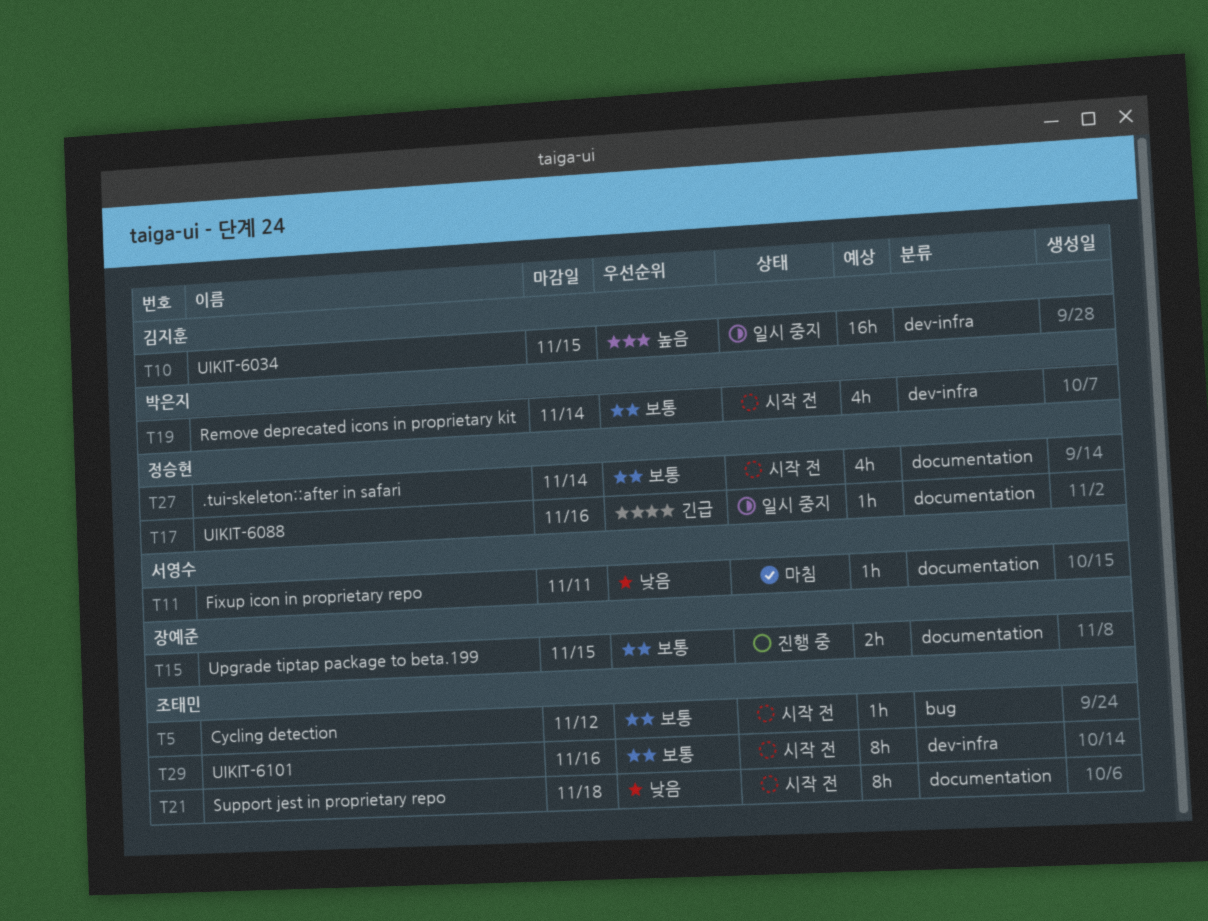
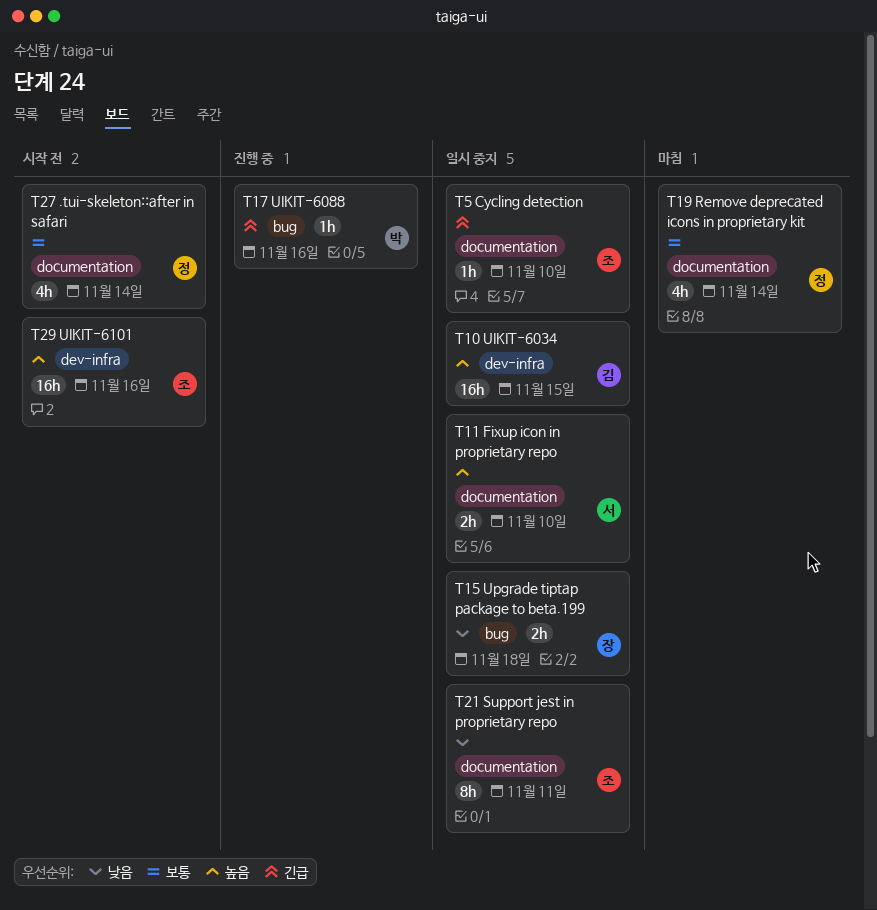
T5, status: 시작 전 -> 일시 중지
T5, priority: 보통 -> 긴급
T5, label: bug -> documentation
T5, due: Nov 12 -> Nov 10
T11, status: 마침 -> 일시 중지
T11, priority: 낮음 -> 높음
T11, estimate: 1h -> 2h
T11, due: Nov 11 -> Nov 10
T15, status: 진행 중 -> 일시 중지
T15, priority: 보통 -> 낮음
T15, label: documentation -> bug
T15, due: Nov 15 -> Nov 18
T17, status: 일시 중지 -> 진행 중
T17, owner: 정승현 -> 박은지
T17, label: documentation -> bug
T19, status: 시작 전 -> 마침
T19, owner: 박은지 -> 정승현
T19, label: dev-infra -> documentation
T21, status: 시작 전 -> 일시 중지
T21, due: Nov 18 -> Nov 11
T29, priority: 보통 -> 높음
T29, estimate: 8h -> 16h

